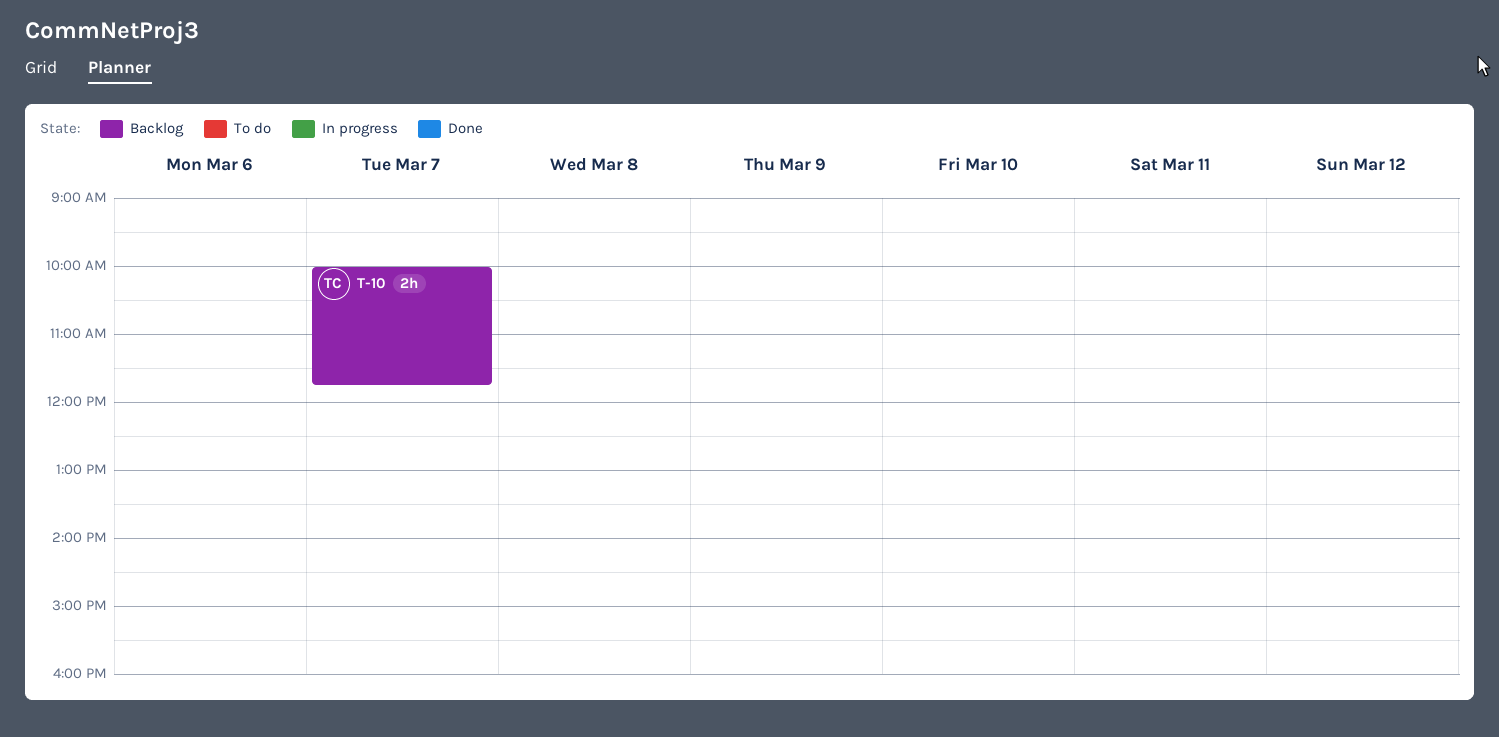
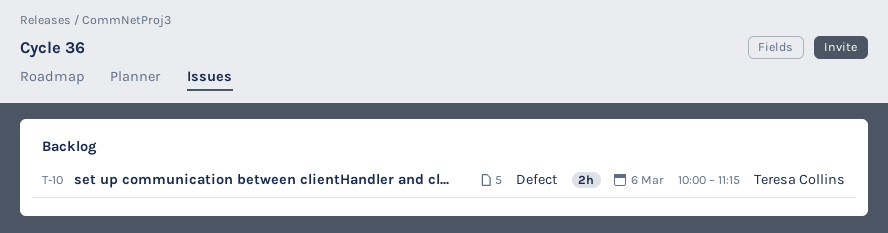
T-10, day: Mar 7 -> Mar 6
T-10, ends: 11:45 -> 11:15

